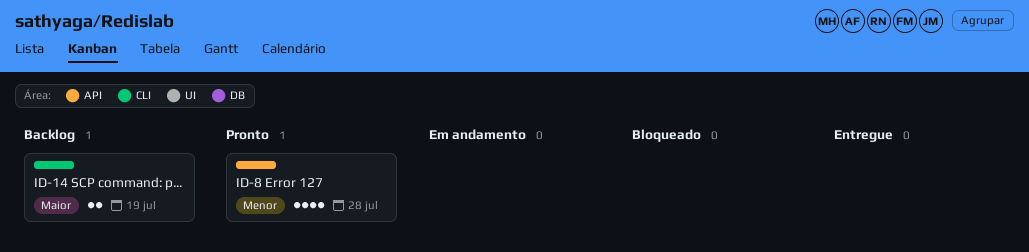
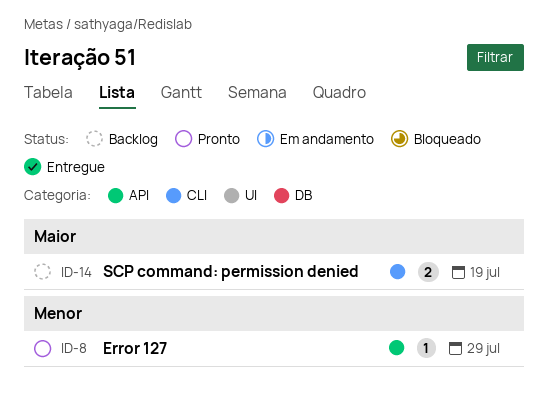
ID-8, estimate: 4 -> 1
ID-8, due: Jul 28 -> Jul 29

